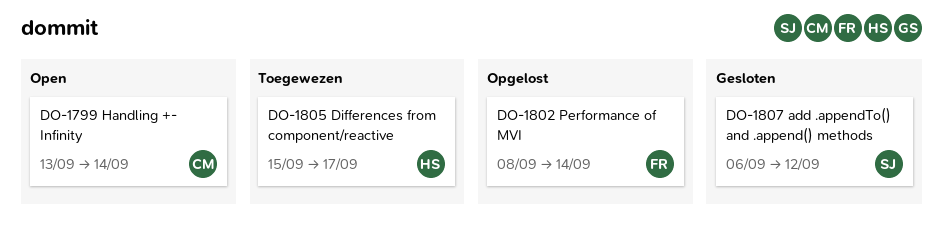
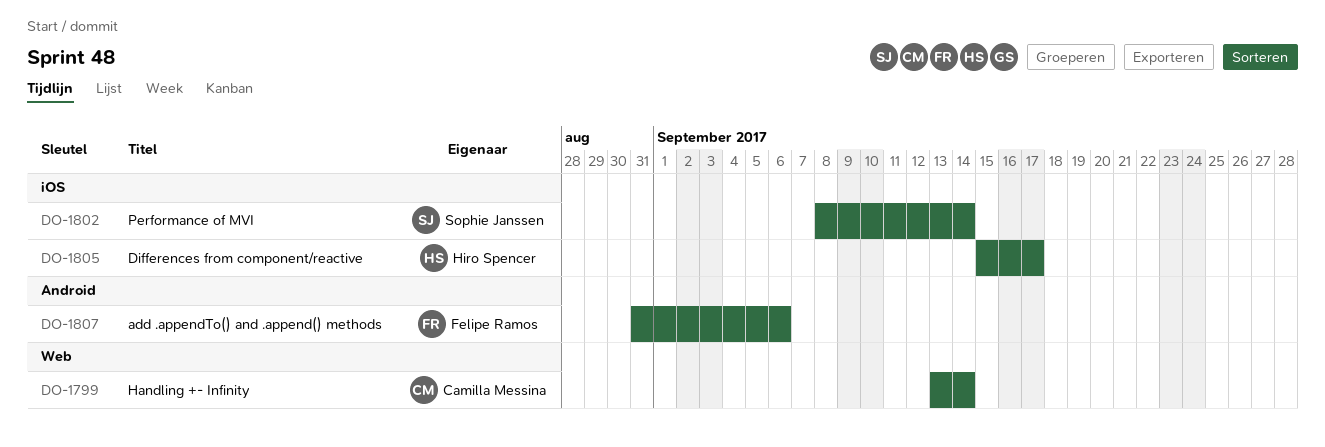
DO-1802, owner: Felipe Ramos -> Sophie Janssen
DO-1807, owner: Sophie Janssen -> Felipe Ramos
DO-1807, start: Sep 6 -> Aug 31
DO-1807, due: Sep 12 -> Sep 6

